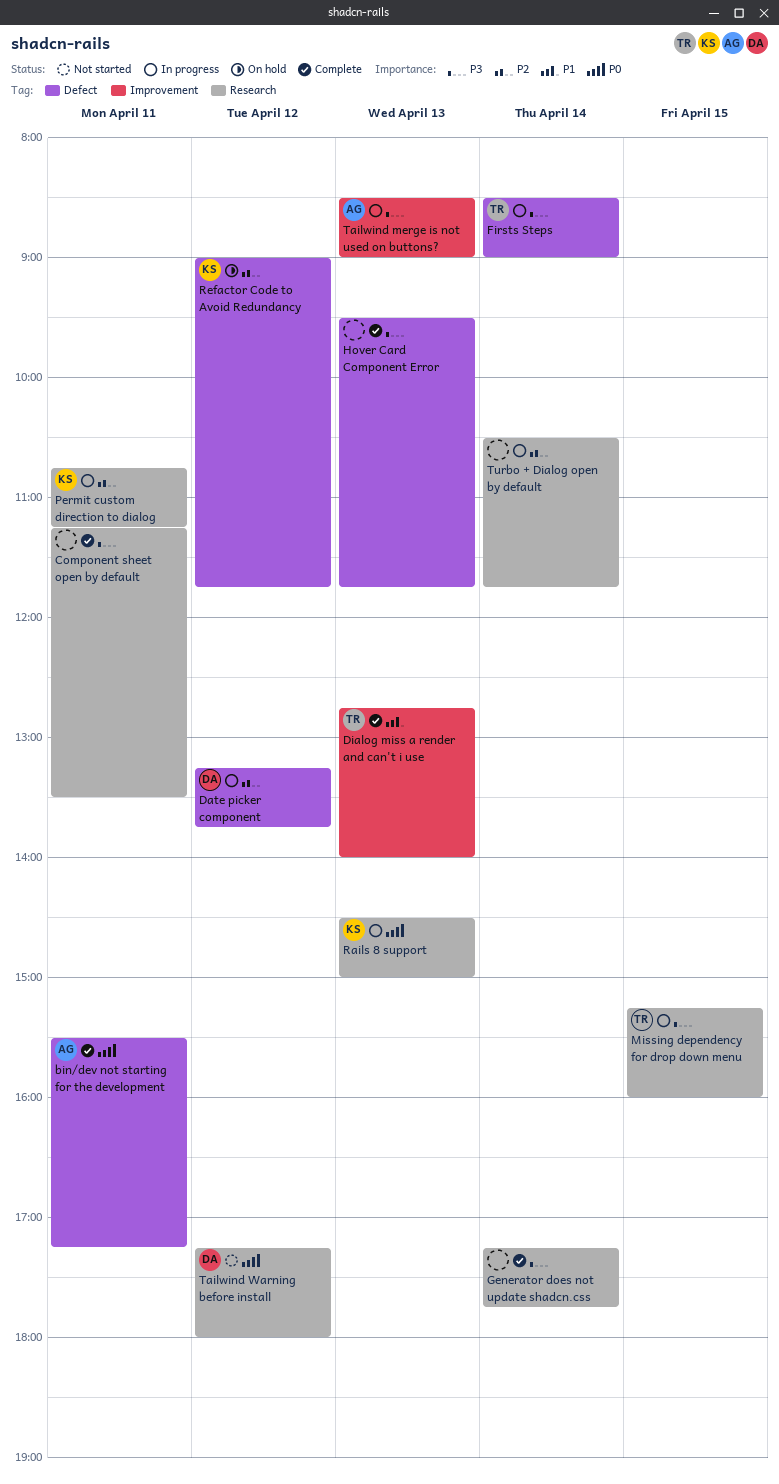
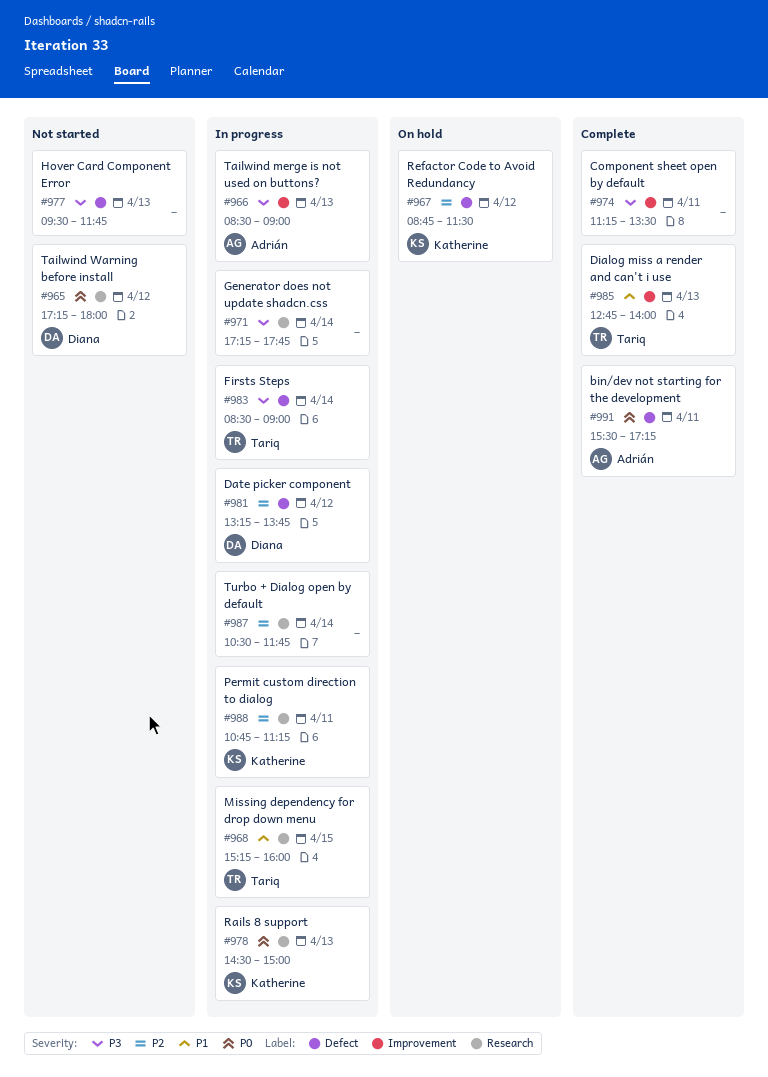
Component sheet open by default, label: Research -> Improvement
Generator does not update shadcn.css, status: Complete -> In progress
Hover Card Component Error, status: Complete -> Not started
Missing dependency for drop down menu, priority: P3 -> P1
Refactor Code to Avoid Redundancy, begins: 09:00 -> 08:45
Refactor Code to Avoid Redundancy, ends: 11:45 -> 11:30

